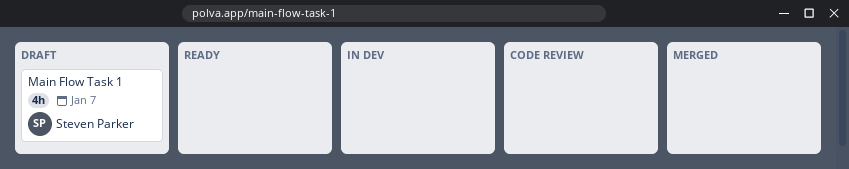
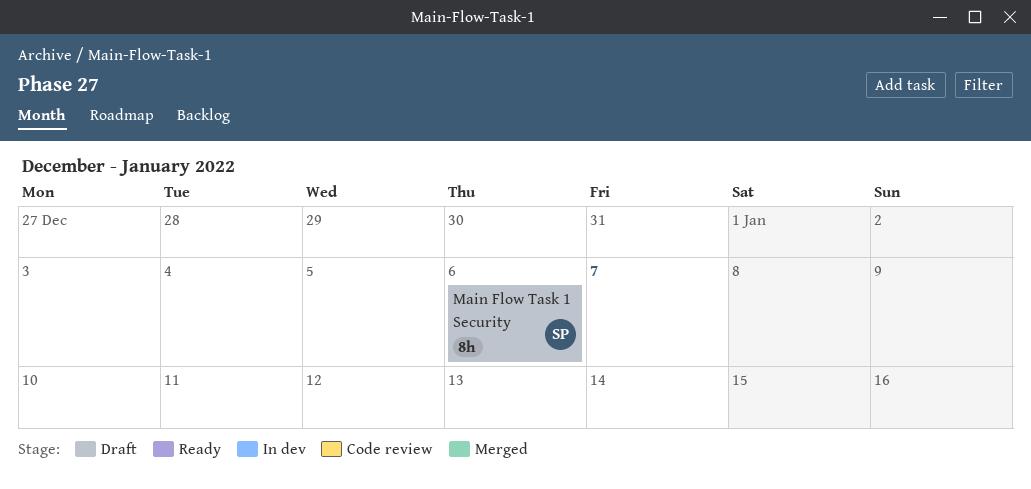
Main Flow Task 1, estimate: 4h -> 8h
Main Flow Task 1, due: Jan 7 -> Jan 6

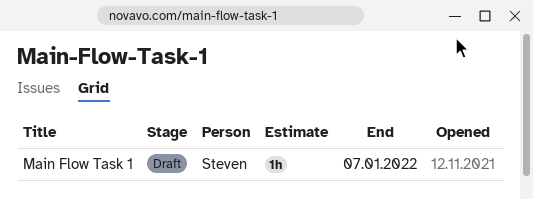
Main Flow Task 1, estimate: 8h -> 1h
Main Flow Task 1, due: Jan 6 -> Jan 7

